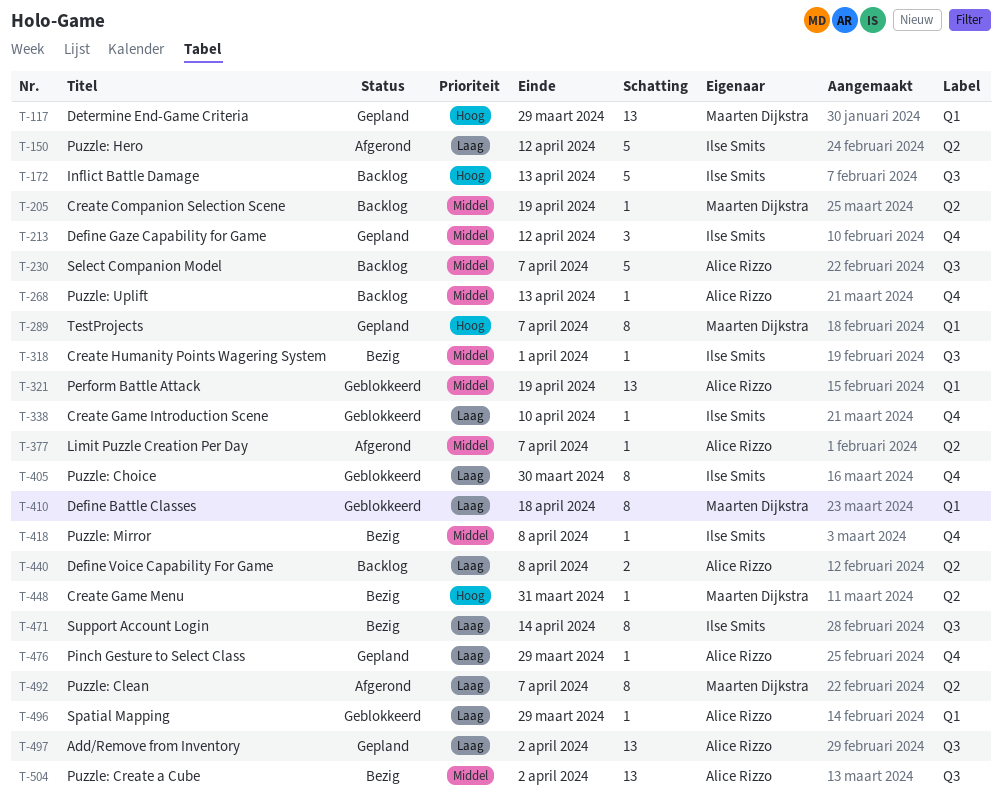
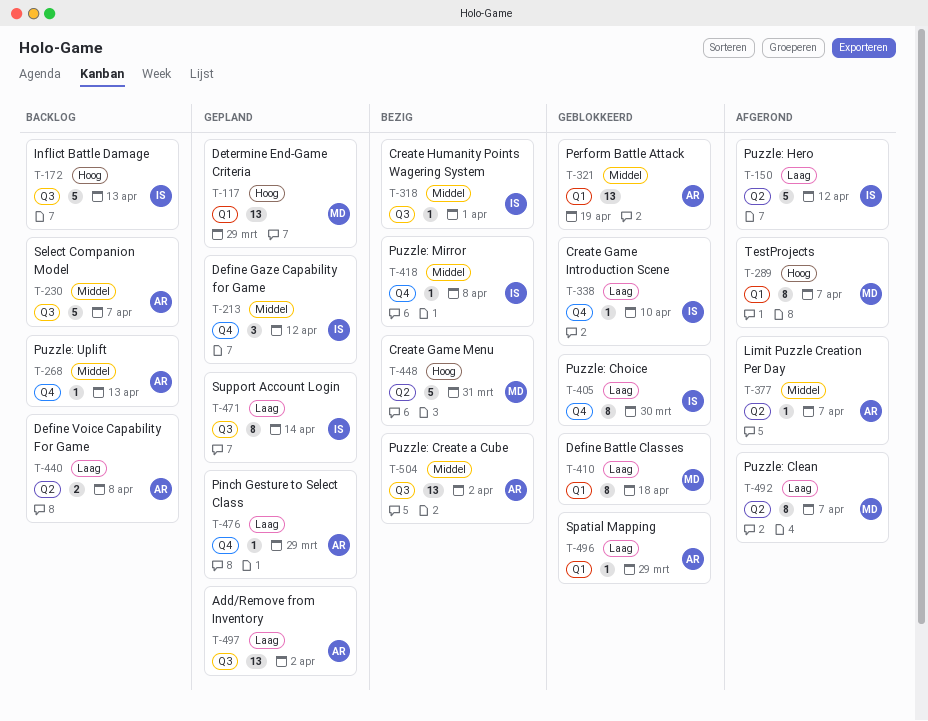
T-205: present -> none
T-289, status: Gepland -> Afgerond
T-448, estimate: 1 -> 5
T-471, status: Bezig -> Gepland

